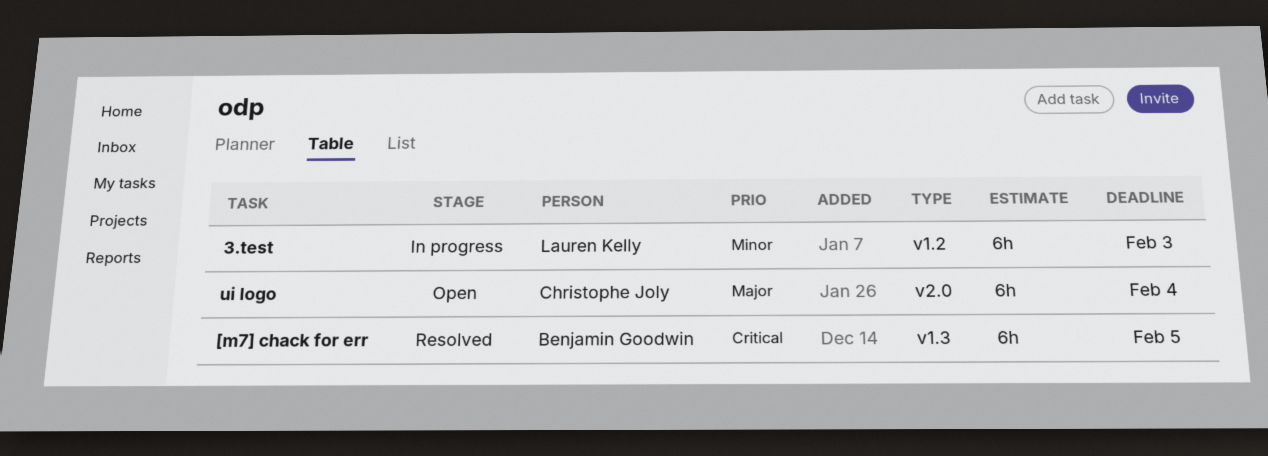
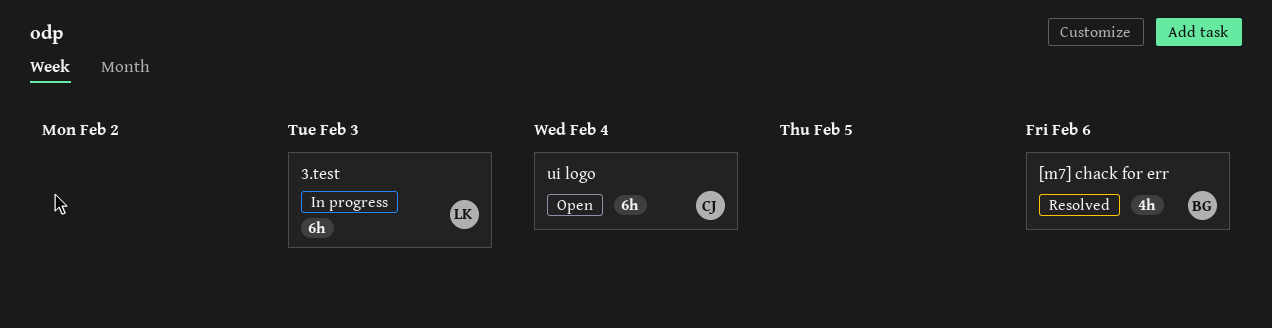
[m7] chack for err, estimate: 6h -> 4h
[m7] chack for err, due: Feb 5 -> Feb 6

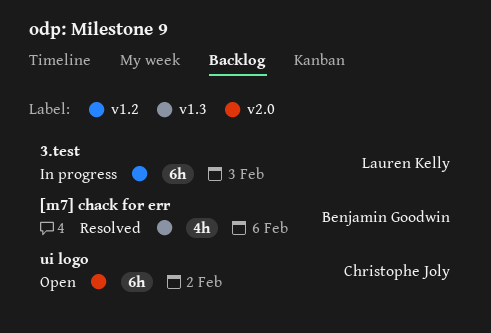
ui logo, due: Feb 4 -> Feb 2

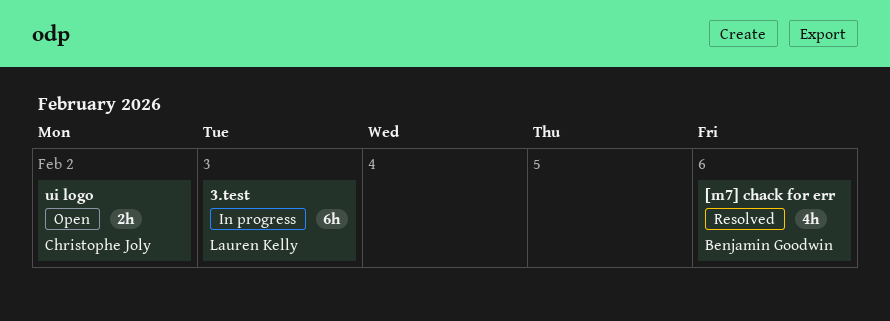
ui logo, estimate: 6h -> 2h

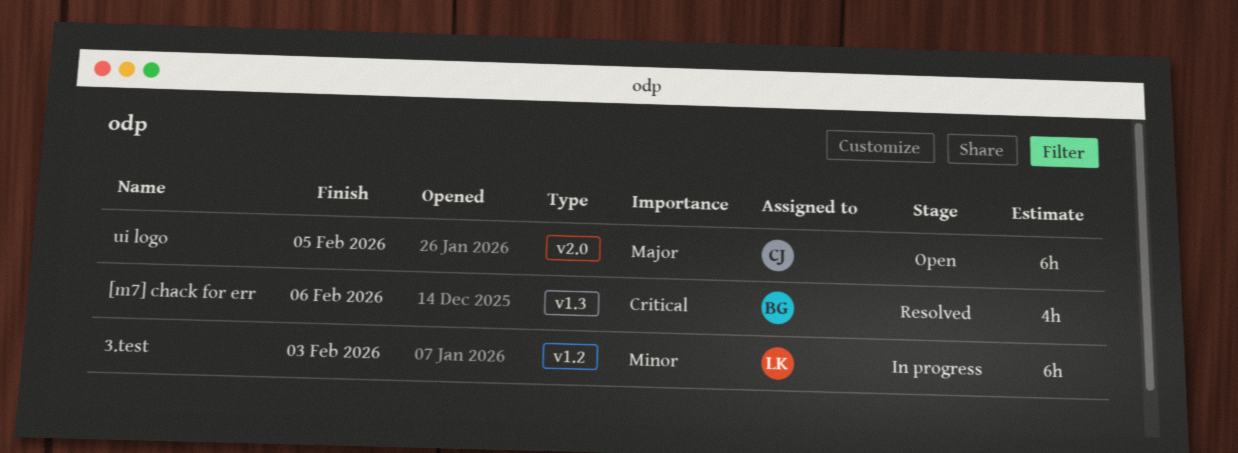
ui logo, estimate: 2h -> 6h
ui logo, due: Feb 2 -> Feb 5

